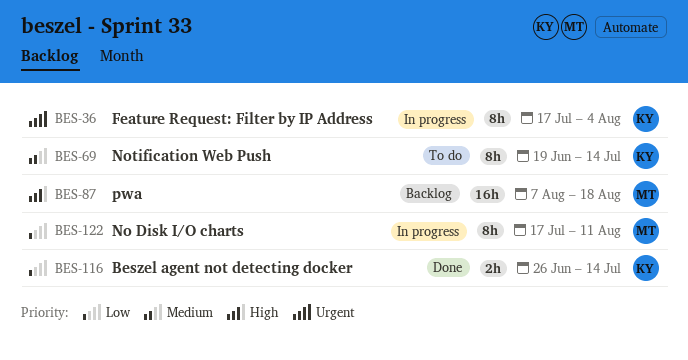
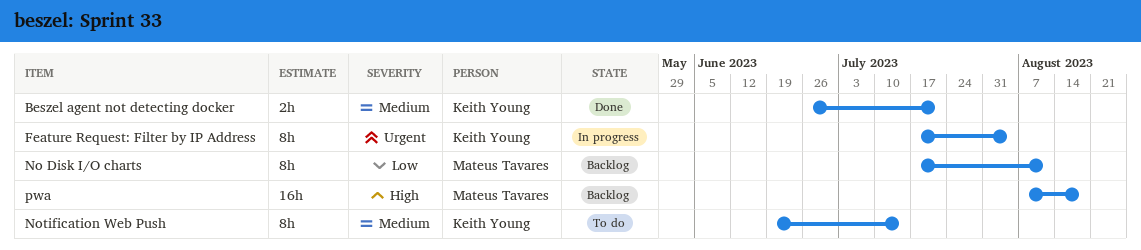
Beszel agent not detecting docker, priority: Low -> Medium
Beszel agent not detecting docker, due: Jul 14 -> Jul 21
No Disk I/O charts, status: In progress -> Backlog

